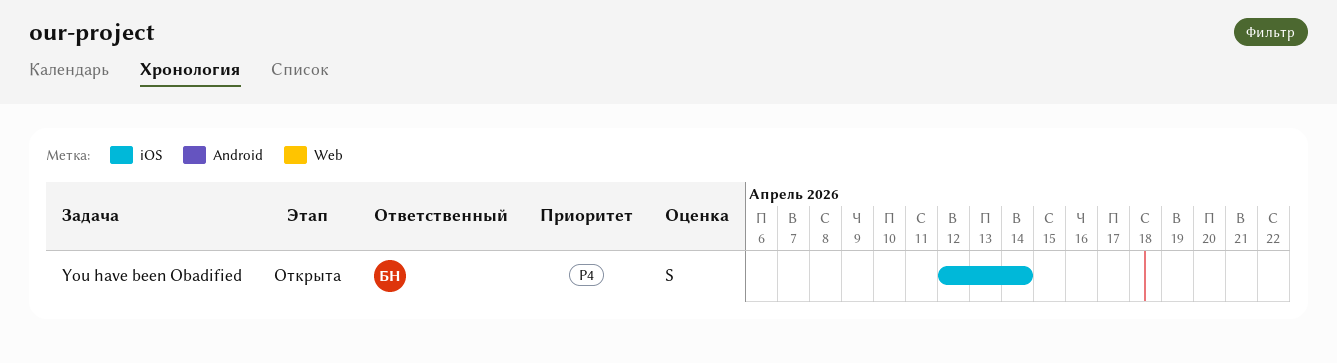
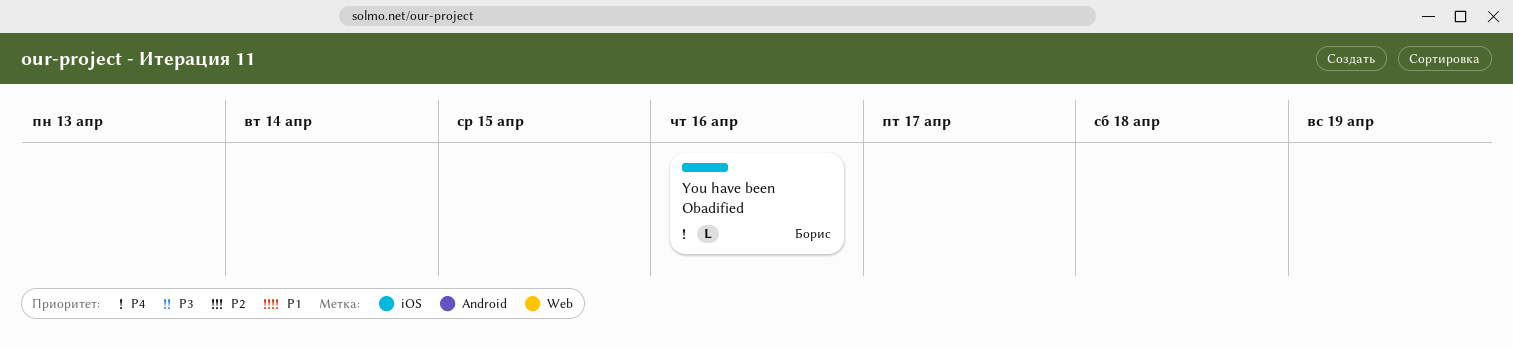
You have been Obadified, estimate: S -> L
You have been Obadified, due: Apr 14 -> Apr 16

